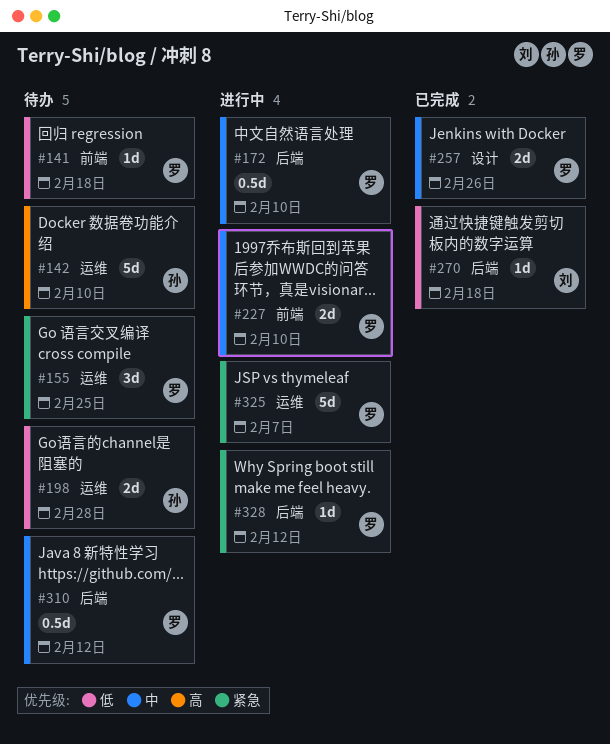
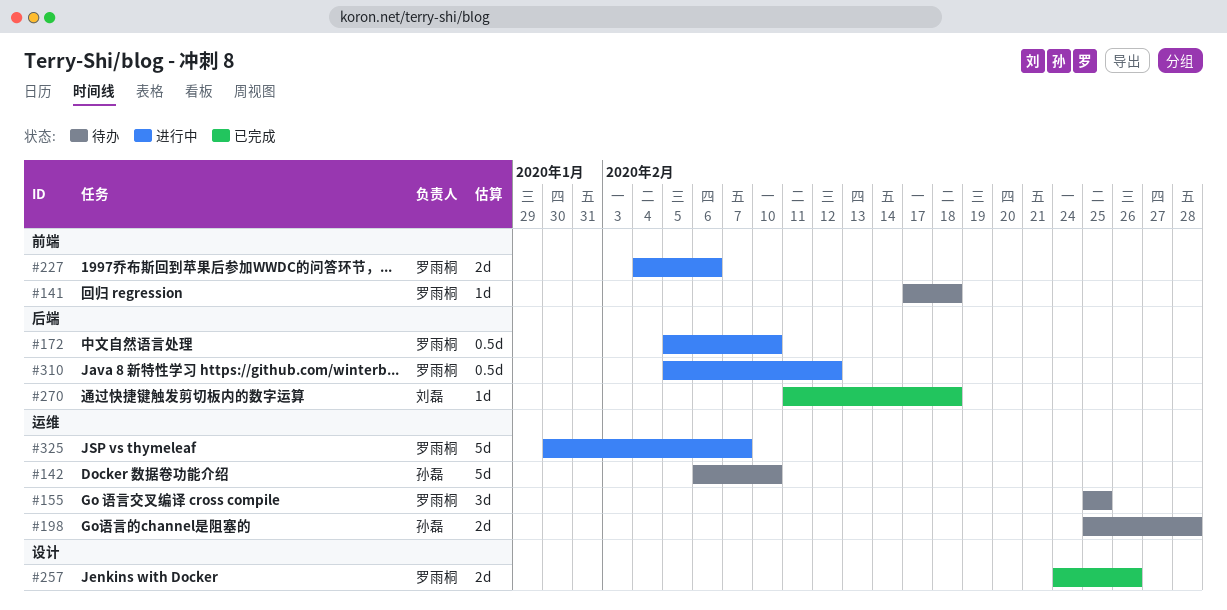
#227, due: Feb 10 -> Feb 6
#310, status: 待办 -> 进行中
#328: present -> none

